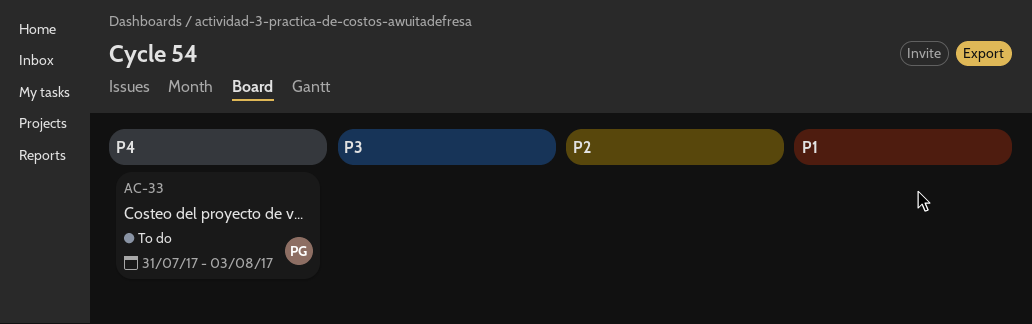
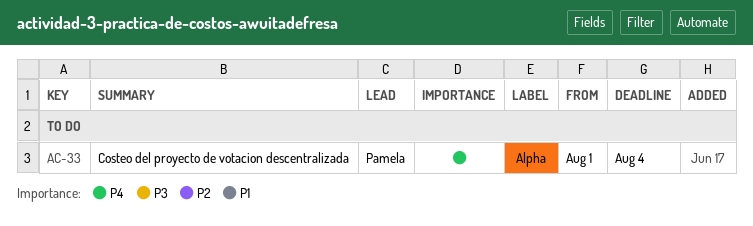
AC-33, start: Jul 31 -> Aug 1
AC-33, due: Aug 3 -> Aug 4

